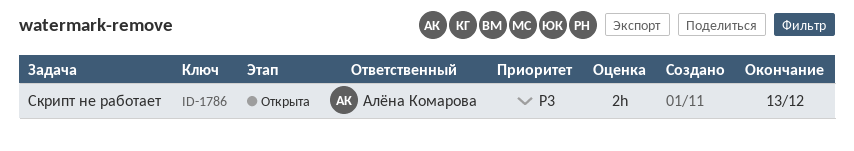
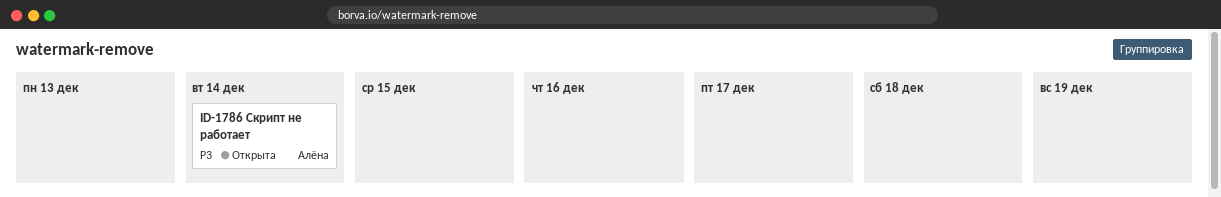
ID-1786, due: Dec 13 -> Dec 14

